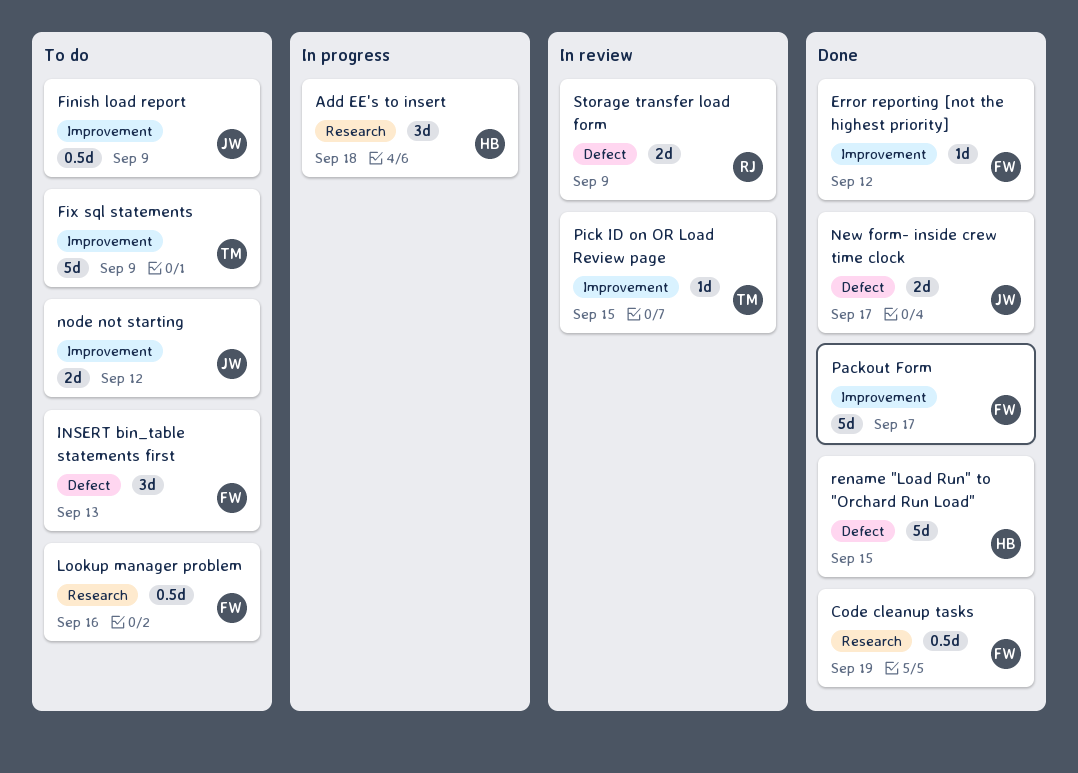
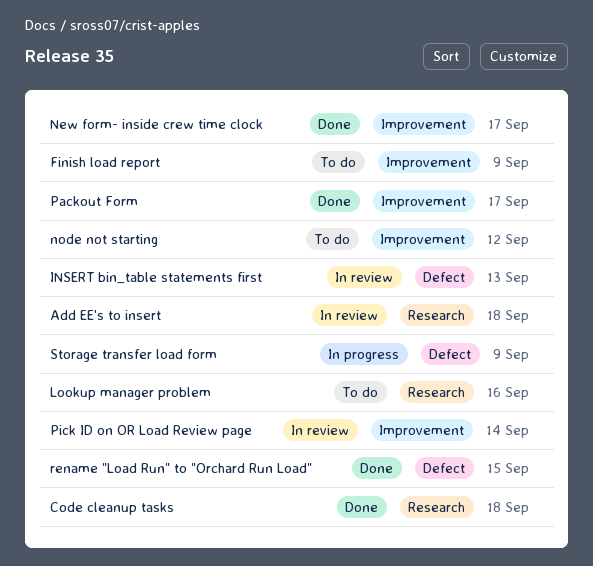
Add EE's to insert, status: In progress -> In review
Code cleanup tasks, due: Sep 19 -> Sep 18
Error reporting [not the highest priority]: present -> none
Fix sql statements: present -> none
INSERT bin_table statements first, status: To do -> In review
New form- inside crew time clock, label: Defect -> Improvement
Pick ID on OR Load Review page, due: Sep 15 -> Sep 14
Storage transfer load form, status: In review -> In progress

